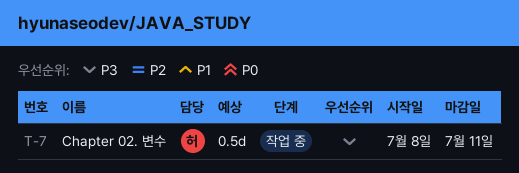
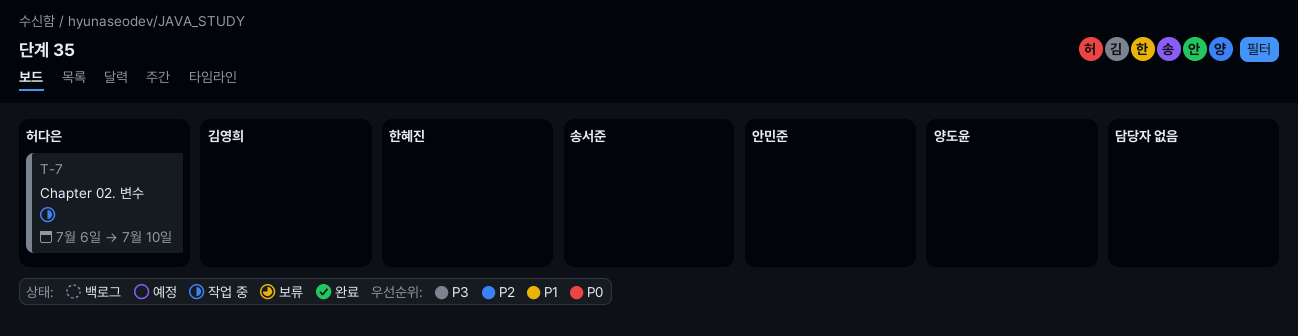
T-7, start: Jul 8 -> Jul 6
T-7, due: Jul 11 -> Jul 10

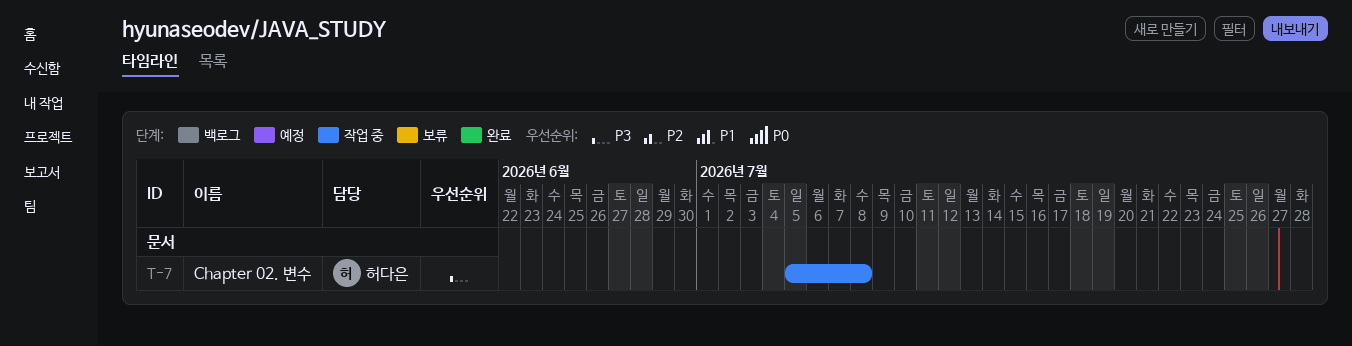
T-7, start: Jul 6 -> Jul 5
T-7, due: Jul 10 -> Jul 8

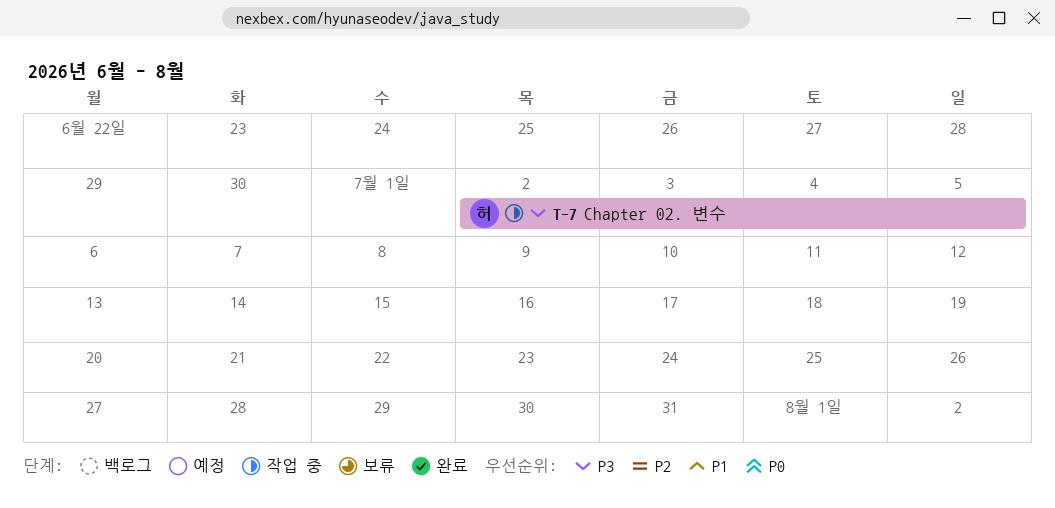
T-7, start: Jul 5 -> Jul 2
T-7, due: Jul 8 -> Jul 5

